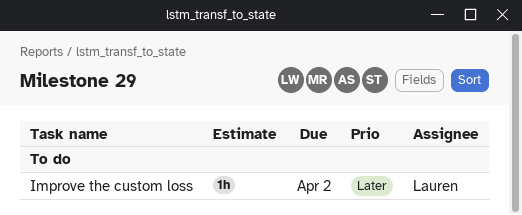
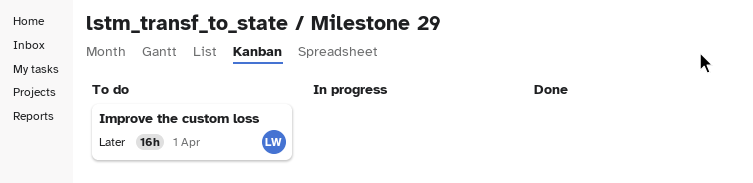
Improve the custom loss, estimate: 1h -> 16h
Improve the custom loss, due: Apr 2 -> Apr 1

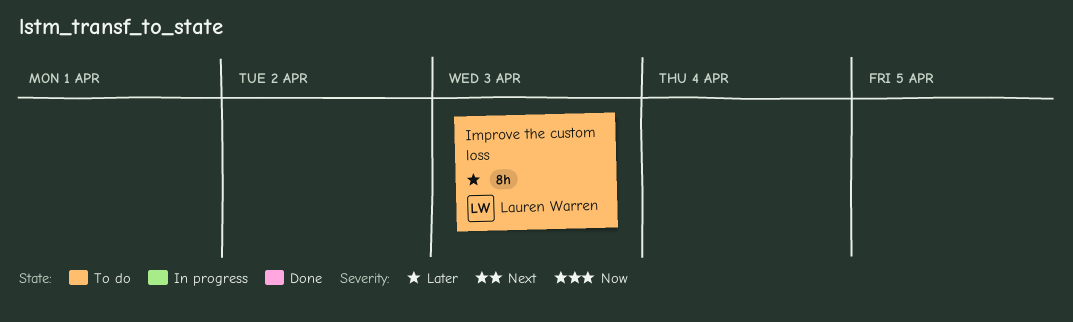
Improve the custom loss, estimate: 16h -> 8h
Improve the custom loss, due: Apr 1 -> Apr 3

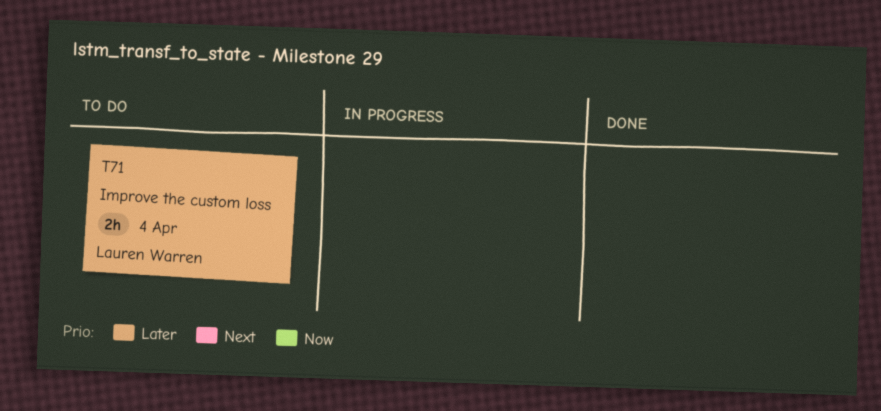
Improve the custom loss, estimate: 8h -> 2h
Improve the custom loss, due: Apr 3 -> Apr 4

